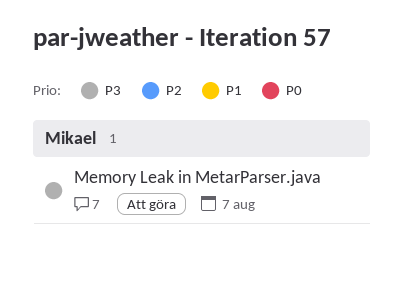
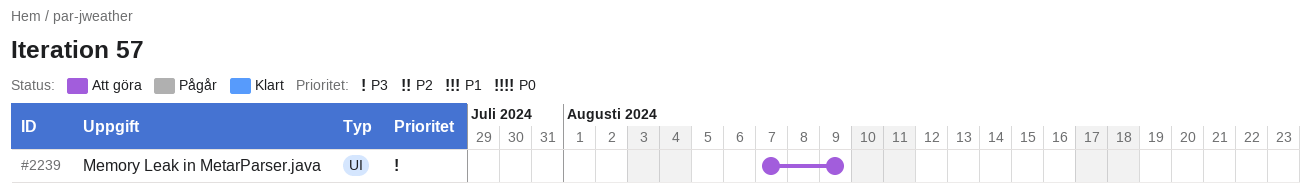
Memory Leak in MetarParser.java, due: Aug 7 -> Aug 9

